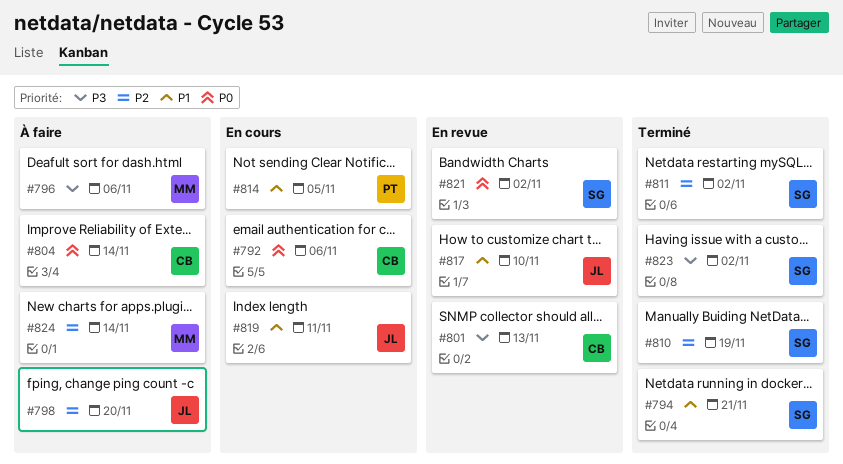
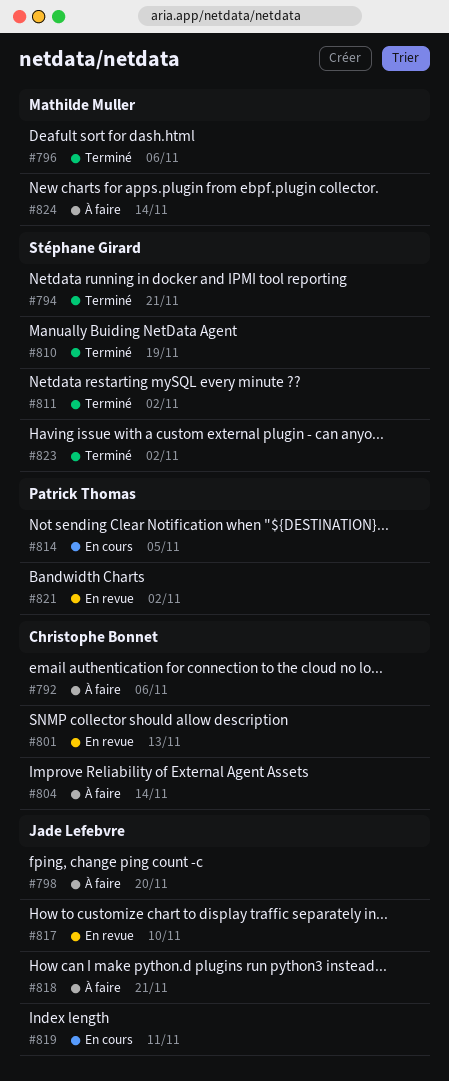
#792, status: En cours -> À faire
#796, status: À faire -> Terminé
#818: none -> present
#821, owner: Stéphane Girard -> Patrick Thomas

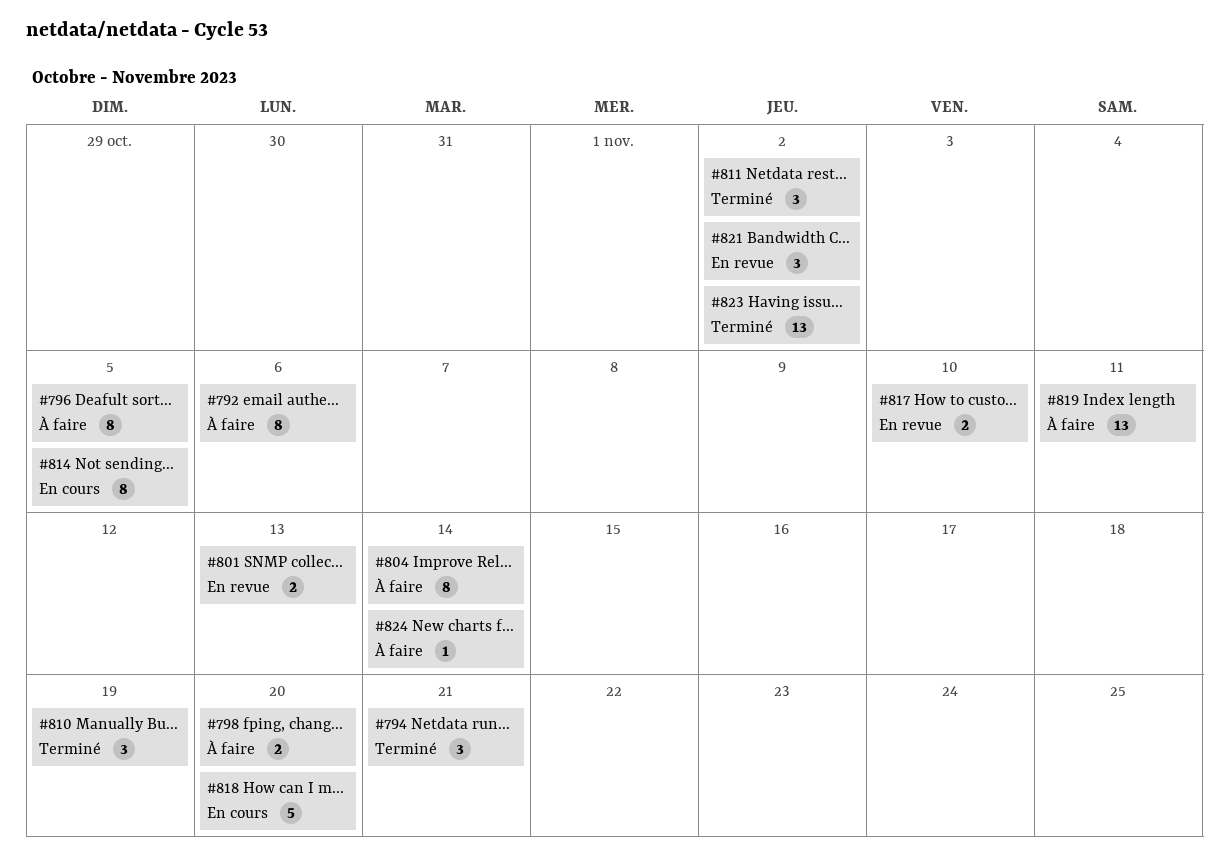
#796, status: Terminé -> À faire
#796, due: Nov 6 -> Nov 5
#818, status: À faire -> En cours
#818, due: Nov 21 -> Nov 20
#819, status: En cours -> À faire

